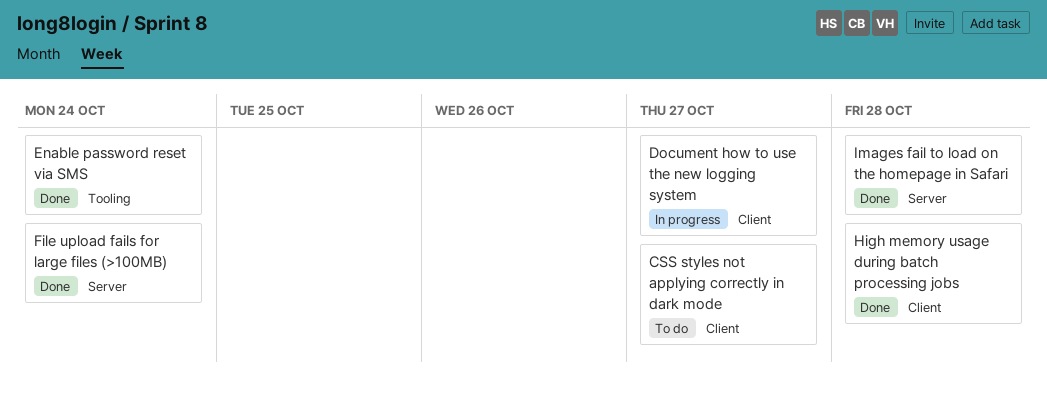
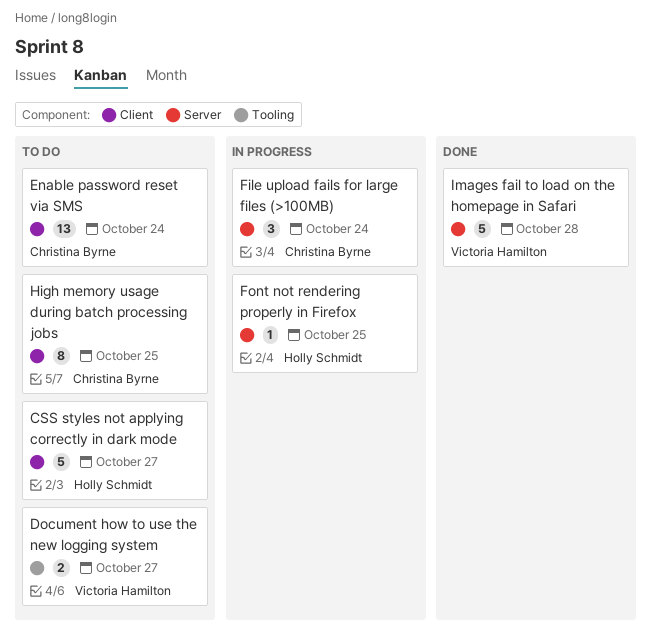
Document how to use the new logging system, status: In progress -> To do
Document how to use the new logging system, label: Client -> Tooling
Enable password reset via SMS, status: Done -> To do
Enable password reset via SMS, label: Tooling -> Client
File upload fails for large files (>100MB), status: Done -> In progress
Font not rendering properly in Firefox: none -> present
High memory usage during batch processing jobs, status: Done -> To do
High memory usage during batch processing jobs, due: Oct 28 -> Oct 25

